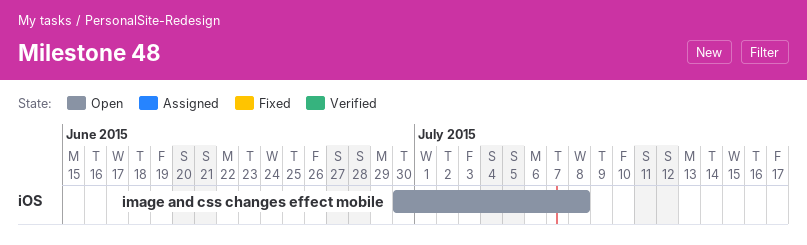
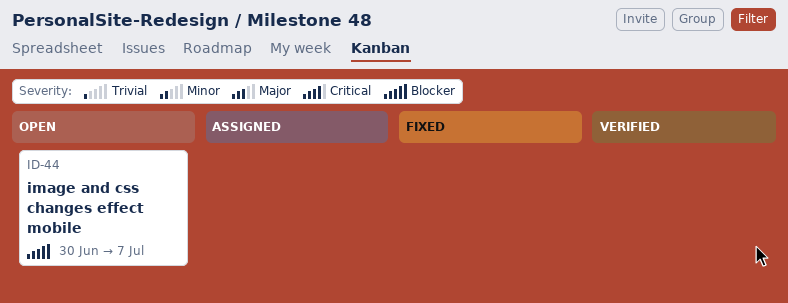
image and css changes effect mobile, due: Jul 8 -> Jul 7

